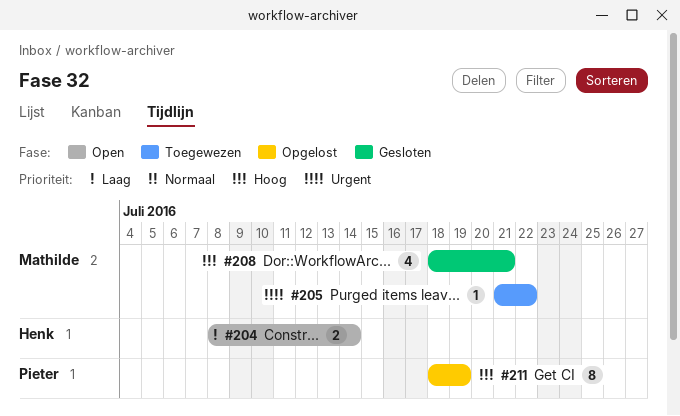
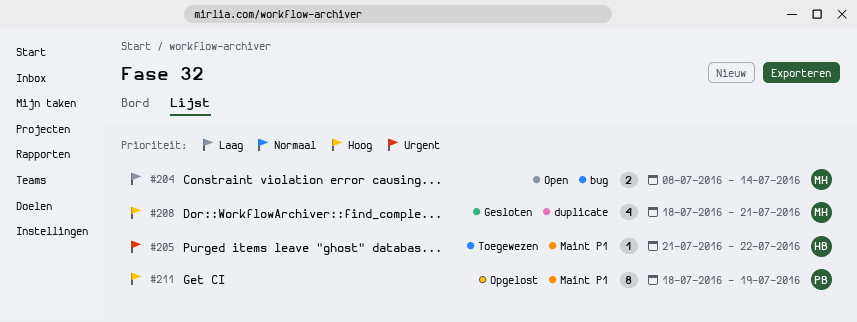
#204, owner: Henk -> Mathilde
#205, owner: Mathilde -> Henk

